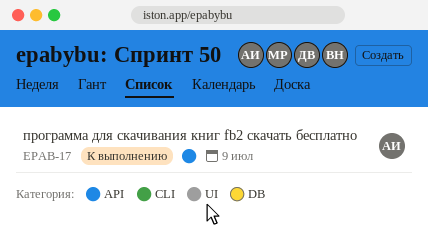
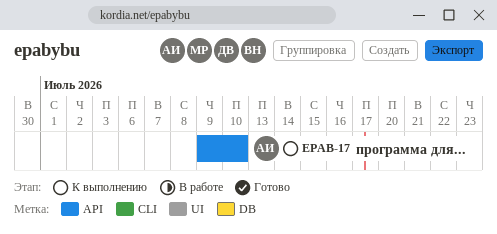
EPAB-17, due: Jul 9 -> Jul 10

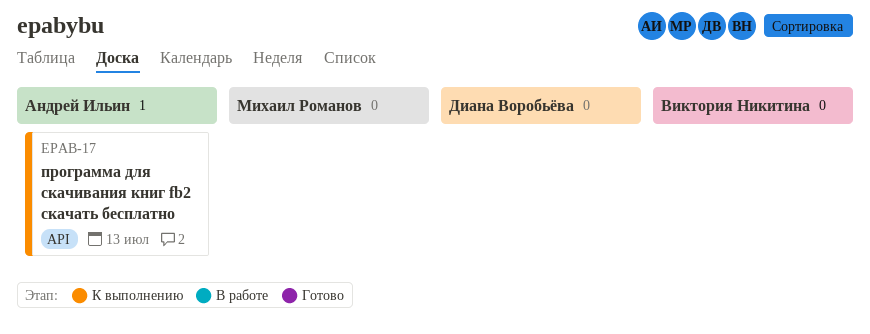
EPAB-17, due: Jul 10 -> Jul 13

